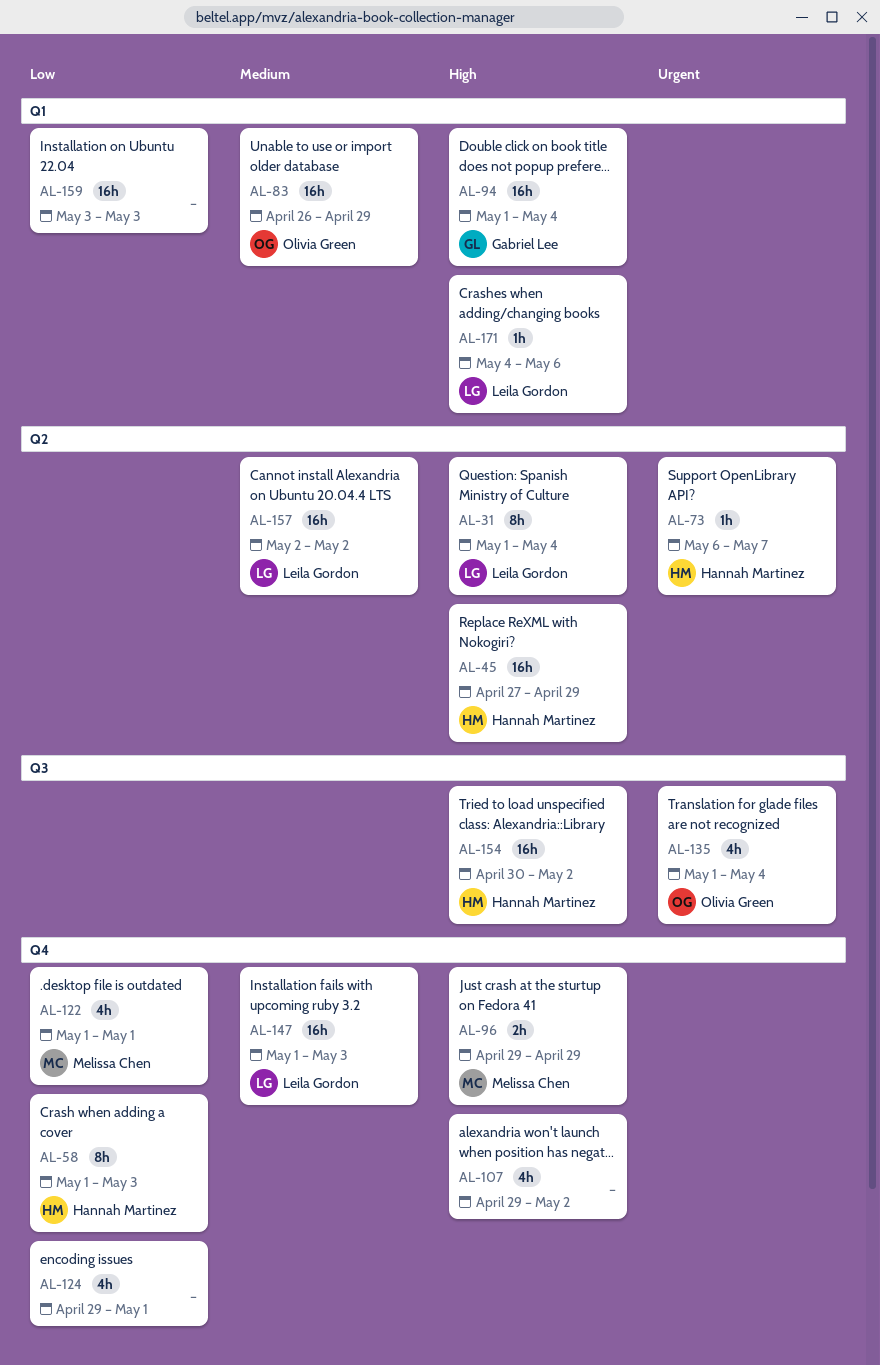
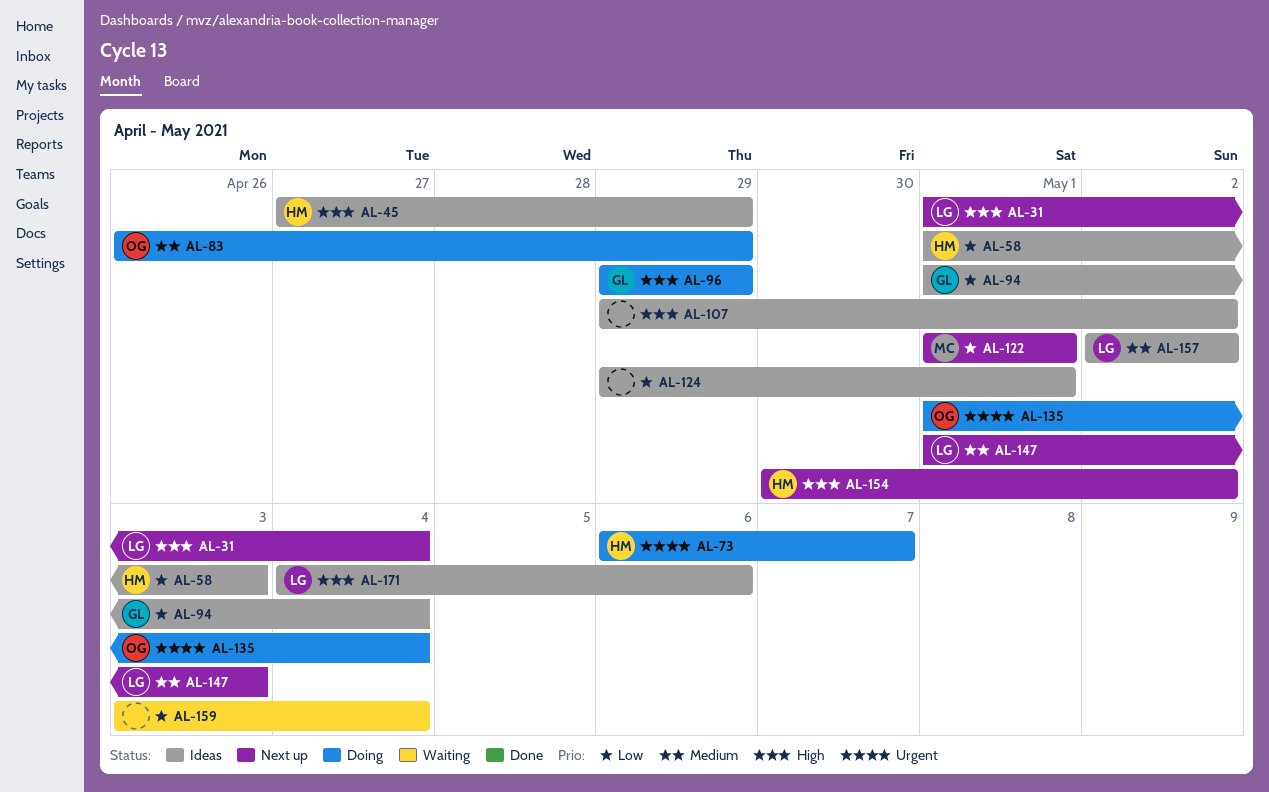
AL-94, priority: High -> Low
AL-96, owner: Melissa Chen -> Gabriel Lee
AL-159, due: May 3 -> May 4

